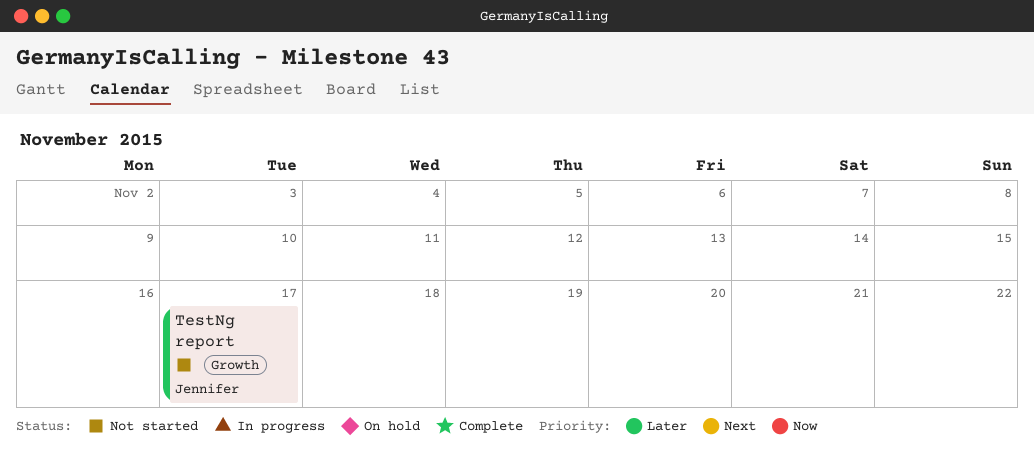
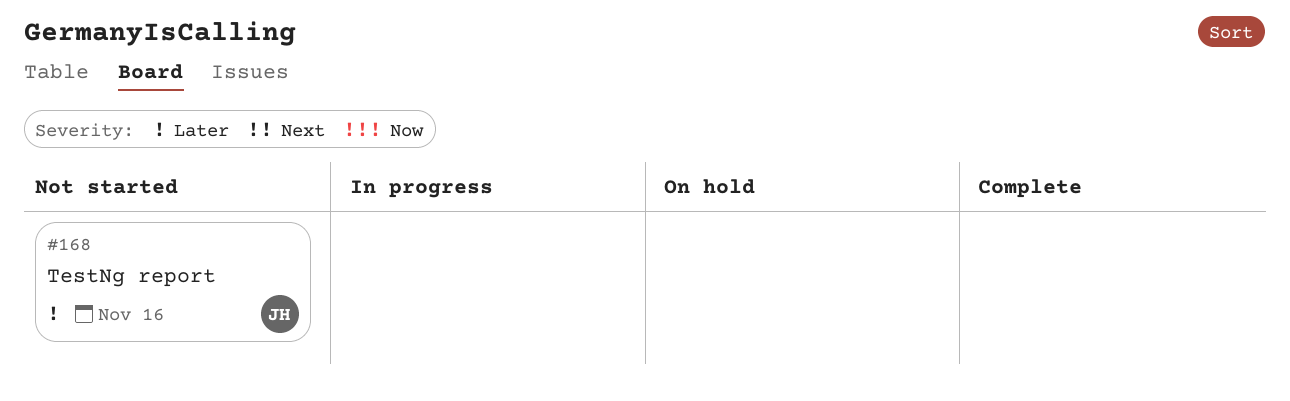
TestNg report, due: Nov 17 -> Nov 16

